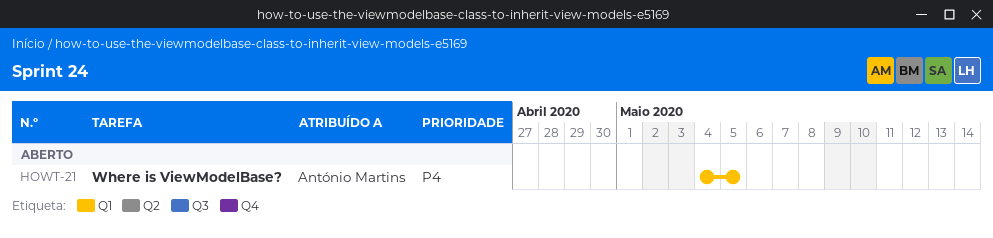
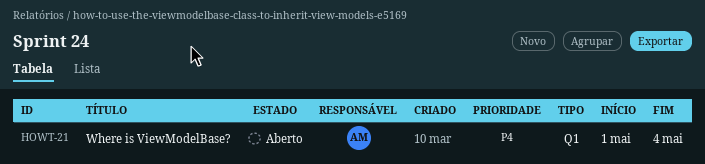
HOWT-21, start: May 4 -> May 1
HOWT-21, due: May 5 -> May 4

